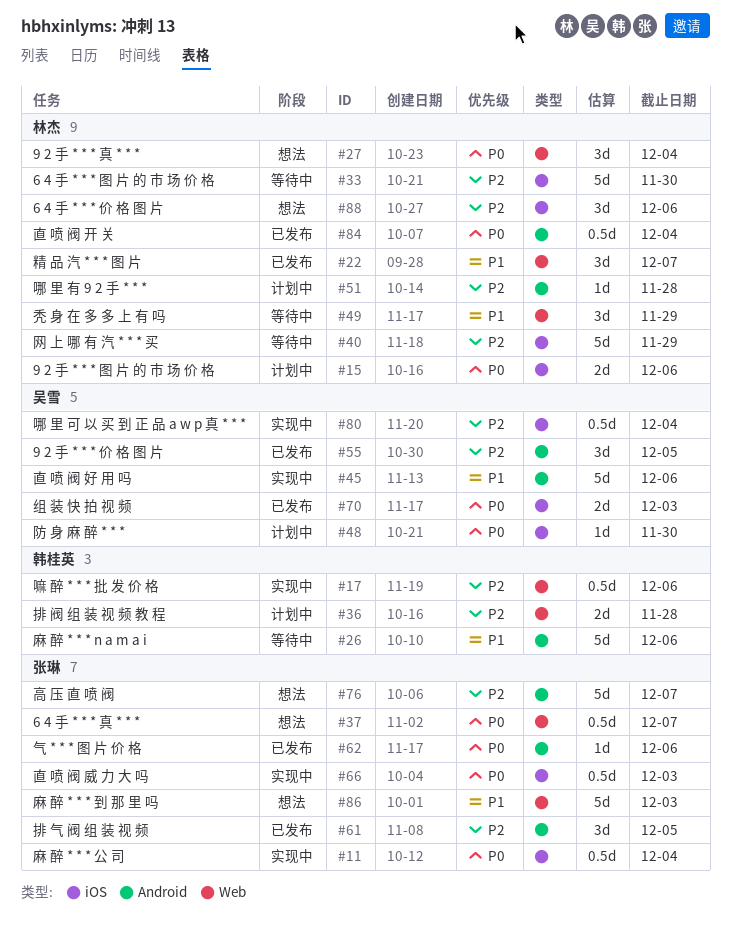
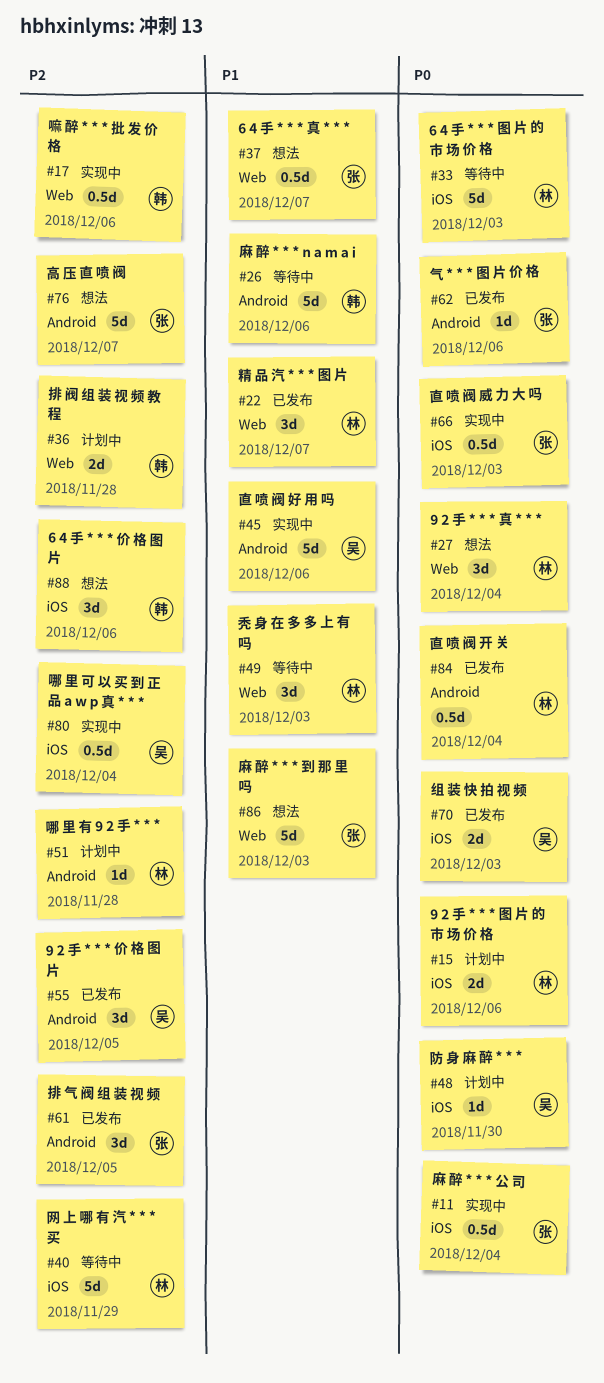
#33, priority: P2 -> P0
#33, due: Nov 30 -> Dec 3
#37, priority: P0 -> P1
#49, due: Nov 29 -> Dec 3
#88, owner: 林杰 -> 韩桂英

